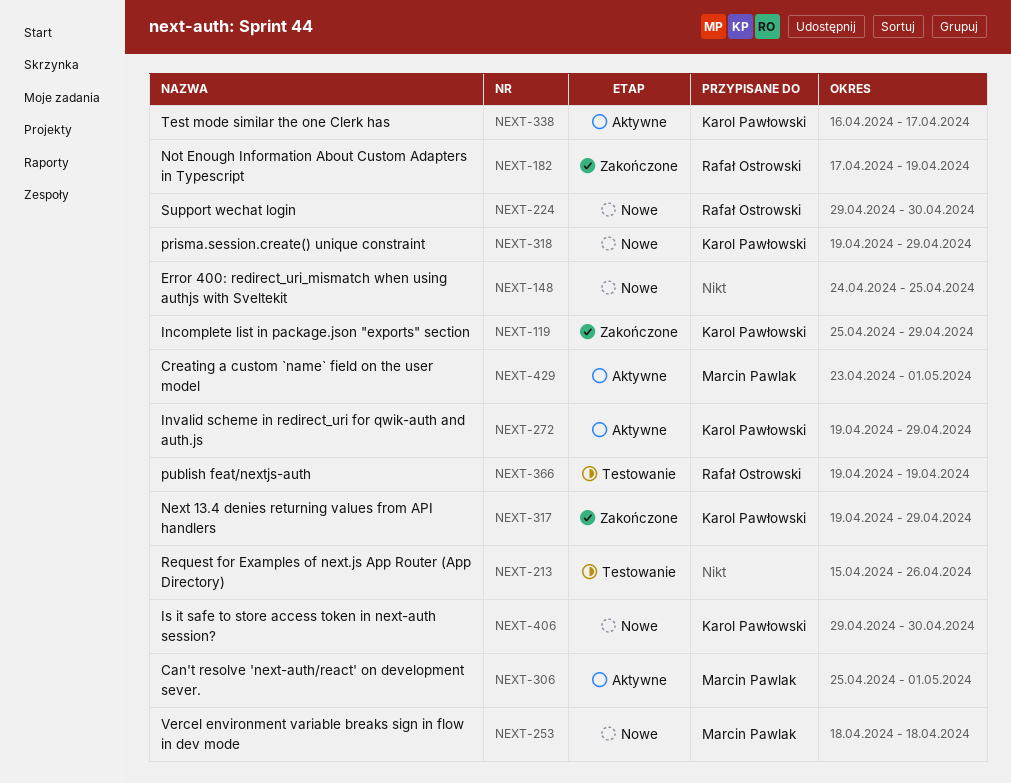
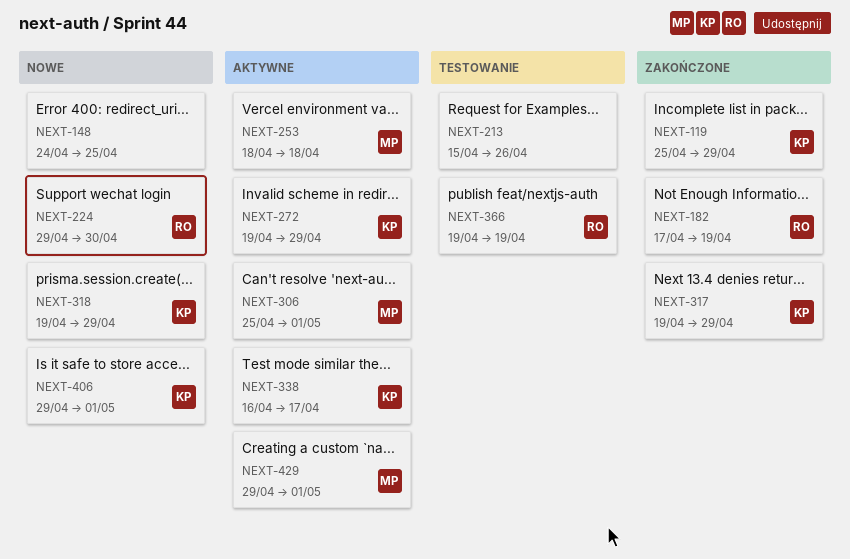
NEXT-253, status: Nowe -> Aktywne
NEXT-406, due: Apr 30 -> May 1
NEXT-429, start: Apr 23 -> Apr 29

